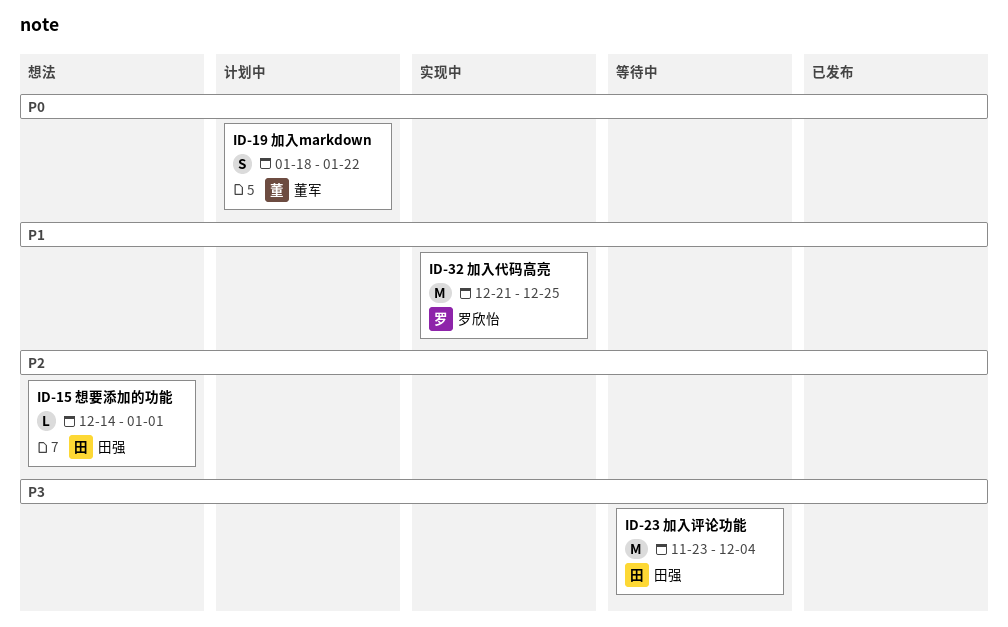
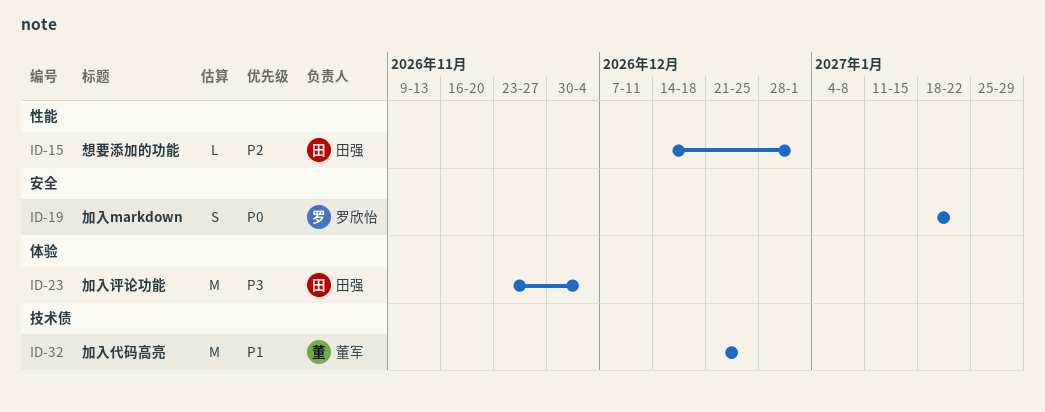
ID-19, owner: 董军 -> 罗欣怡
ID-32, owner: 罗欣怡 -> 董军

